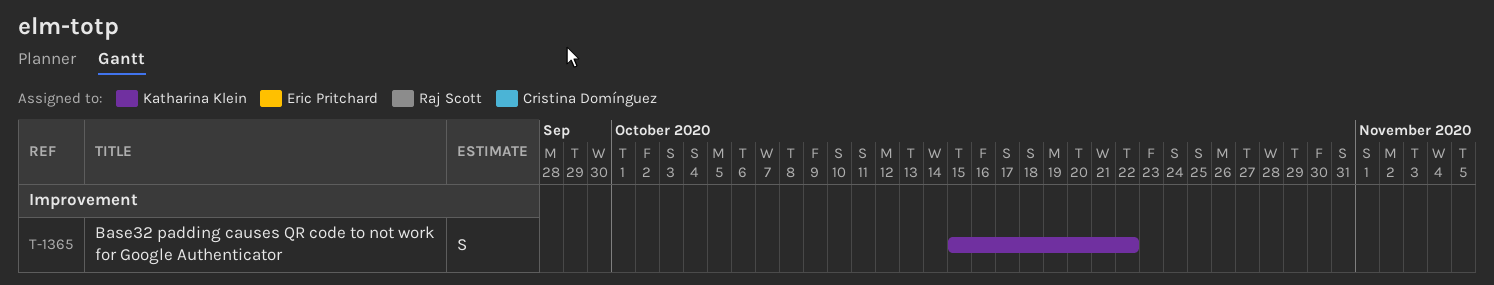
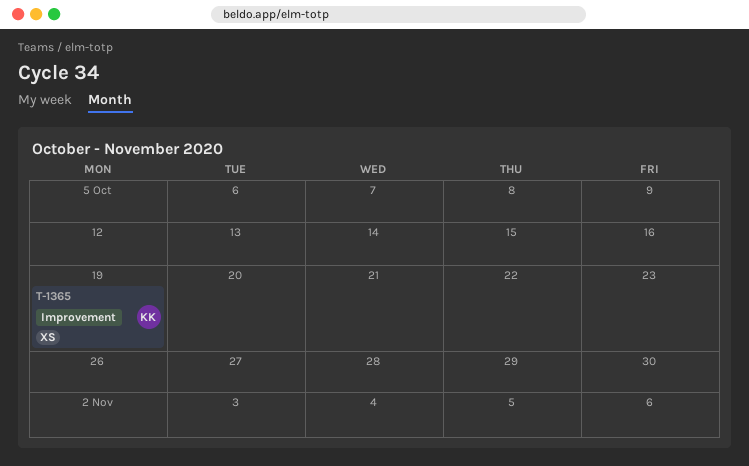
T-1365, estimate: S -> XS
T-1365, due: Oct 22 -> Oct 19

